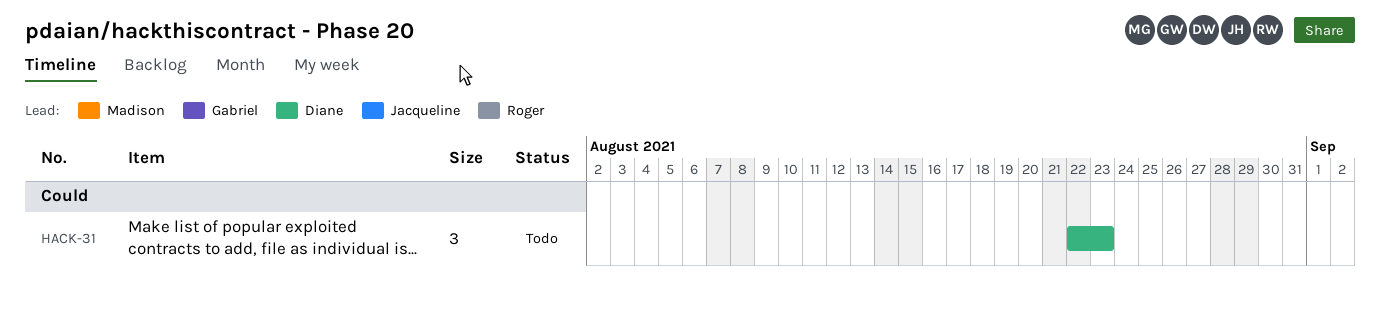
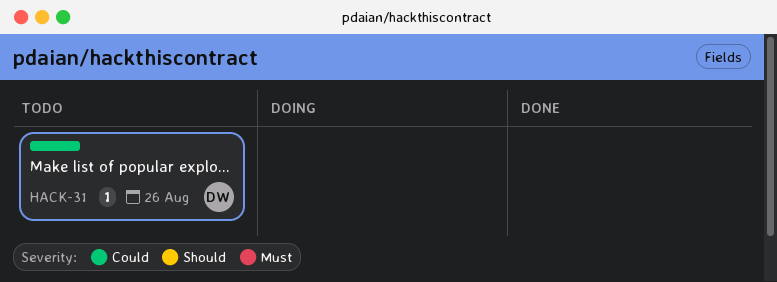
HACK-31, estimate: 3 -> 1
HACK-31, due: Aug 23 -> Aug 26

